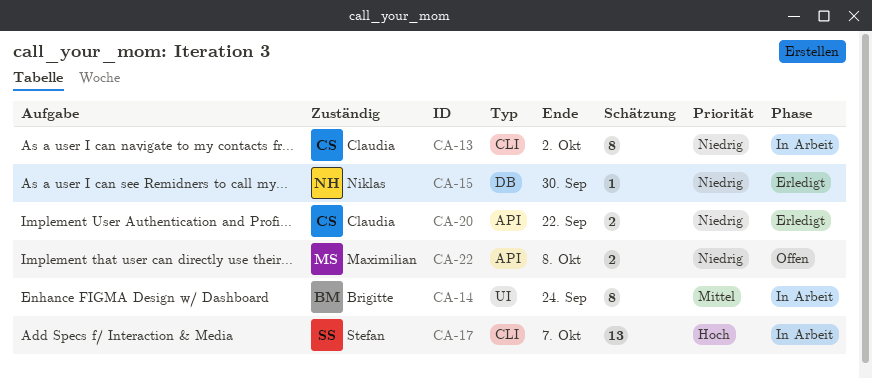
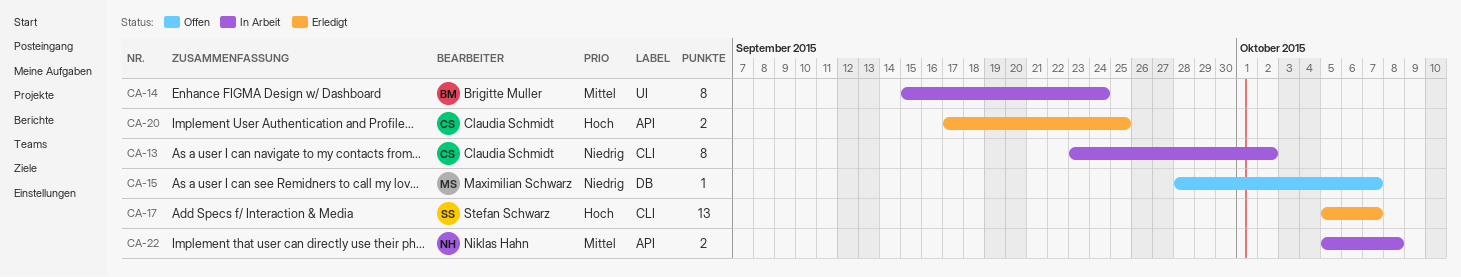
CA-15, status: Erledigt -> Offen
CA-15, owner: Niklas Hahn -> Maximilian Schwarz
CA-15, due: Sep 30 -> Oct 7
CA-17, status: In Arbeit -> Erledigt
CA-20, priority: Niedrig -> Hoch
CA-20, due: Sep 22 -> Sep 25
CA-22, status: Offen -> In Arbeit
CA-22, owner: Maximilian Schwarz -> Niklas Hahn
CA-22, priority: Niedrig -> Mittel

